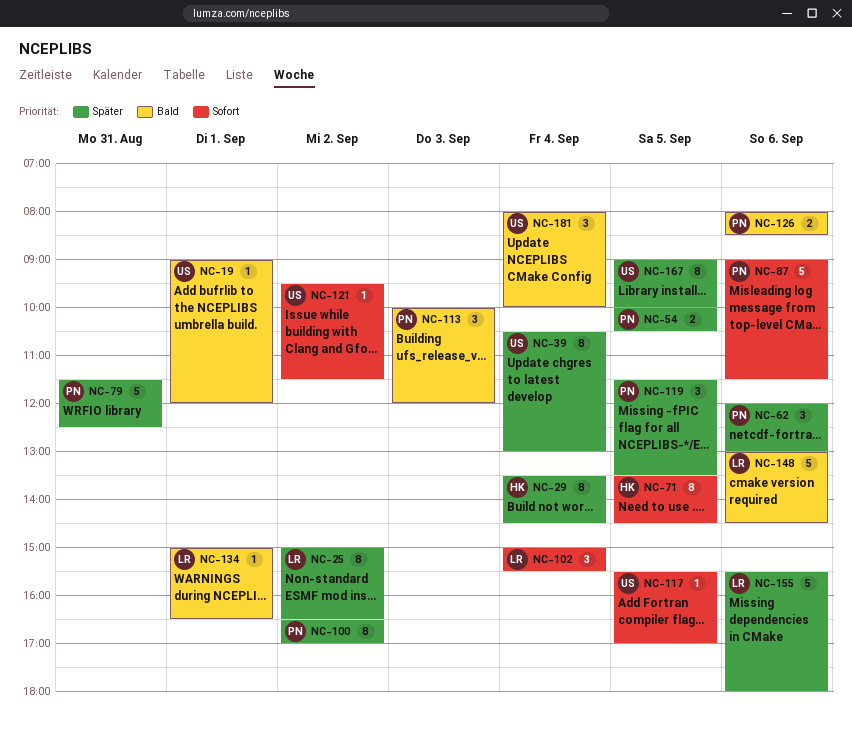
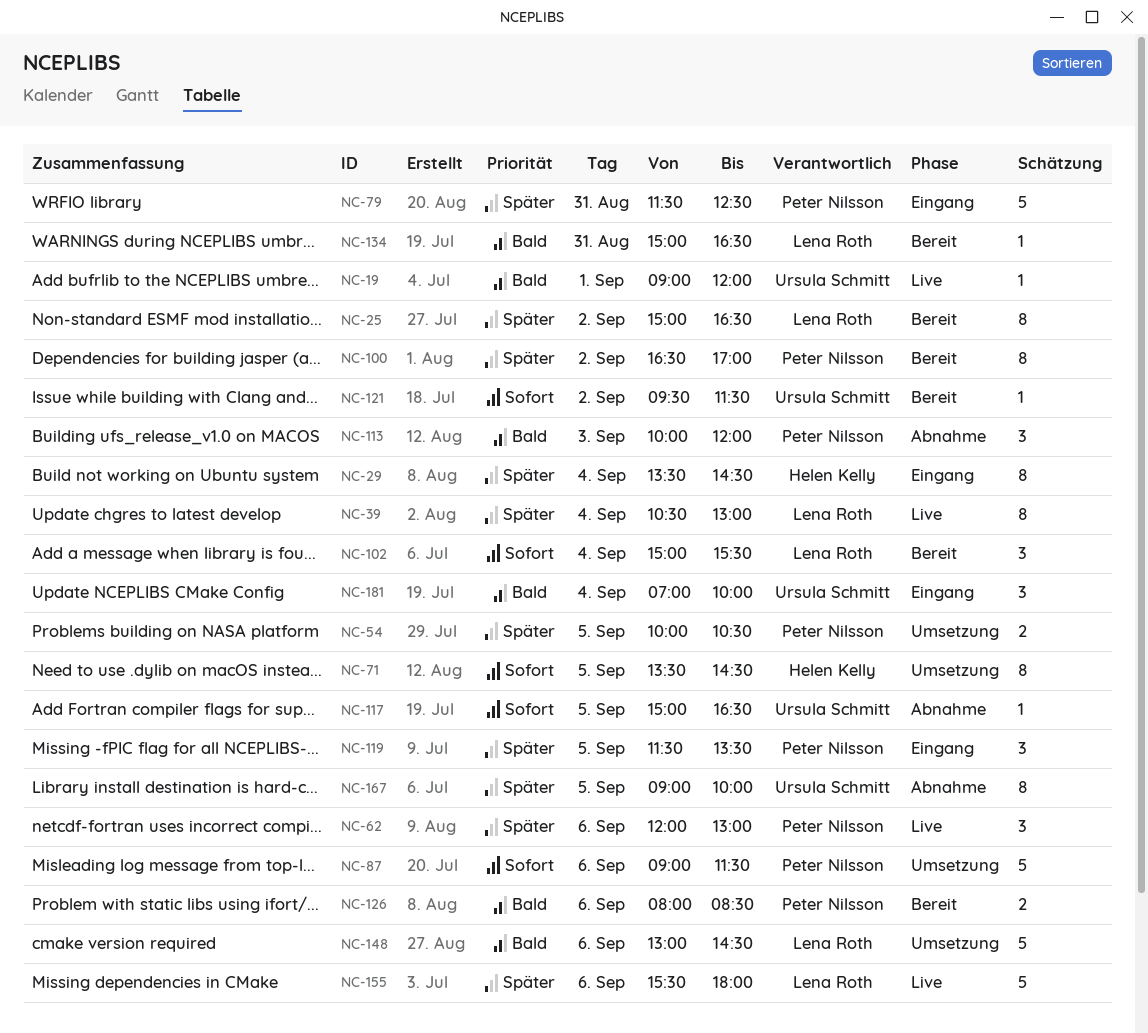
NC-39, owner: Ursula Schmitt -> Lena Roth
NC-117, begins: 15:30 -> 15:00
NC-117, ends: 17:00 -> 16:30
NC-134, day: Sep 1 -> Aug 31
NC-181, begins: 08:00 -> 07:00

